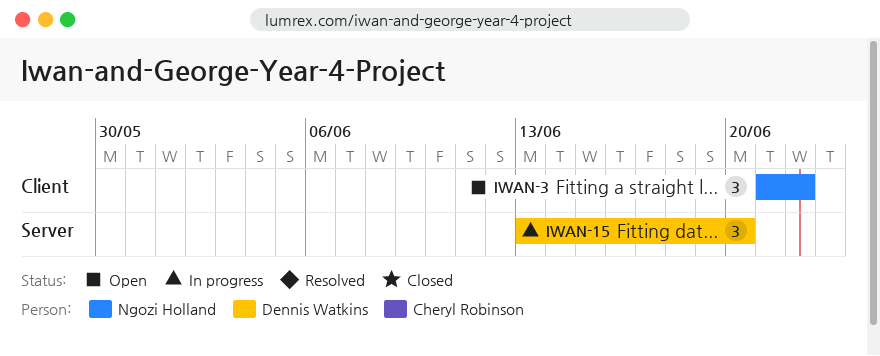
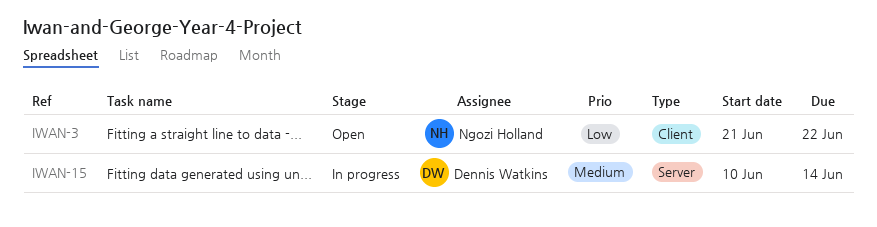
IWAN-15, start: Jun 13 -> Jun 10
IWAN-15, due: Jun 20 -> Jun 14

